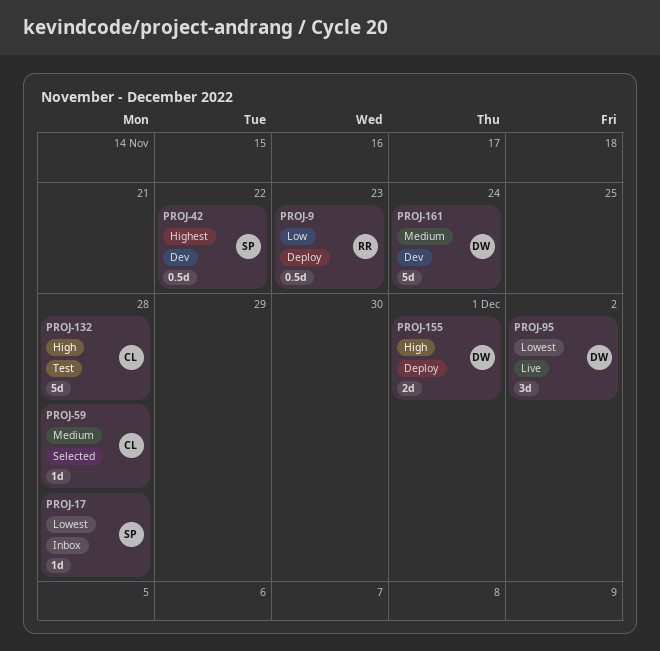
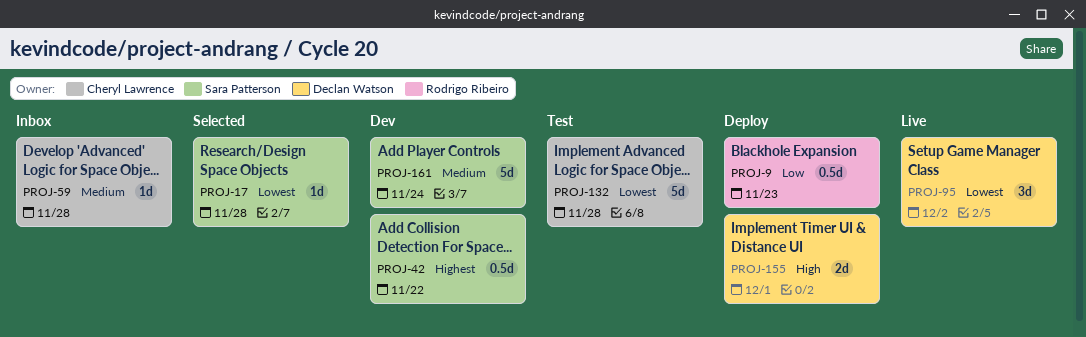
PROJ-17, status: Inbox -> Selected
PROJ-59, status: Selected -> Inbox
PROJ-132, priority: High -> Lowest
PROJ-161, owner: Declan Watson -> Sara Patterson

